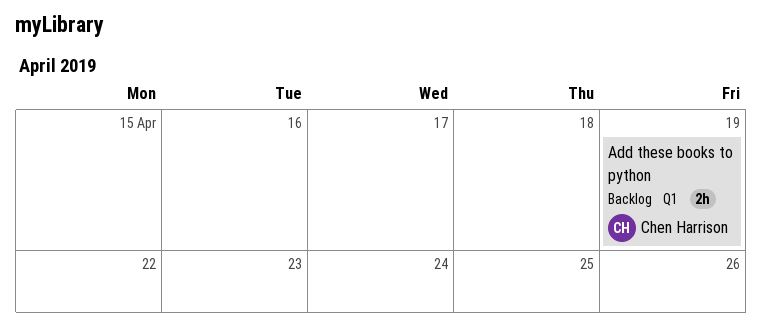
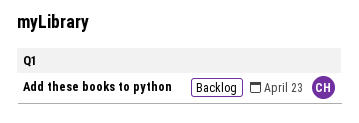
Add these books to python, due: Apr 19 -> Apr 23

